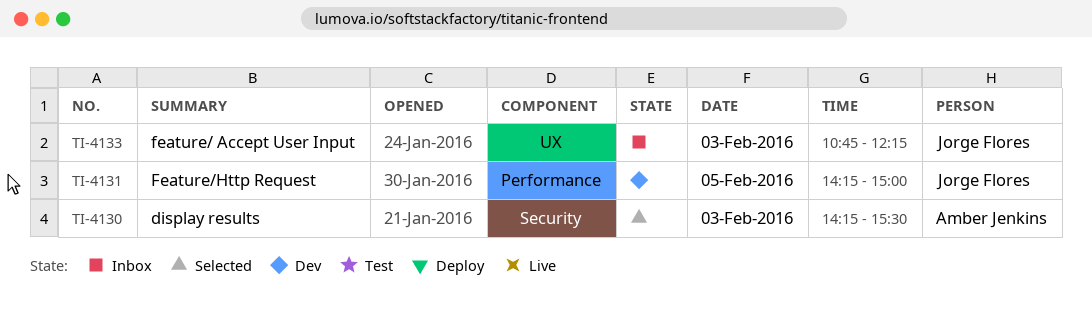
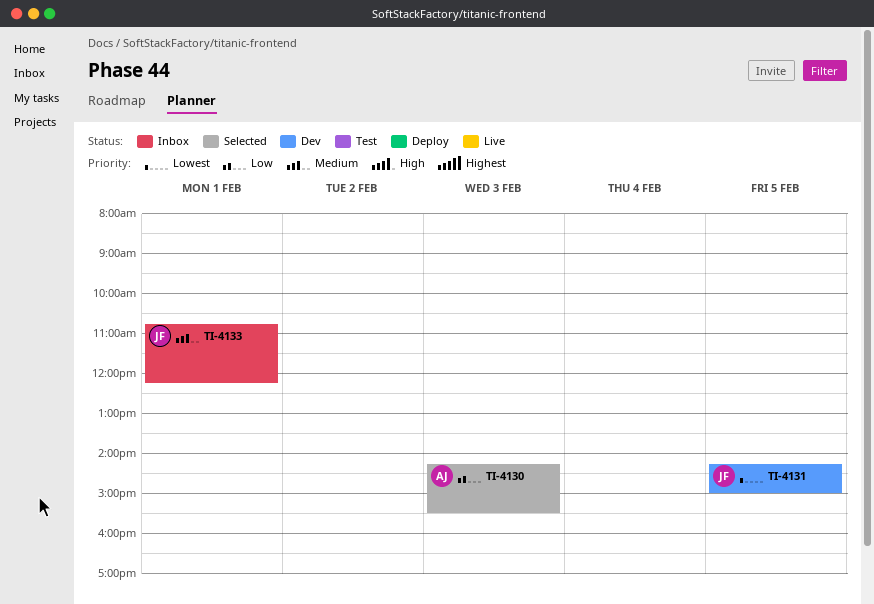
TI-4133, day: Feb 3 -> Feb 1

